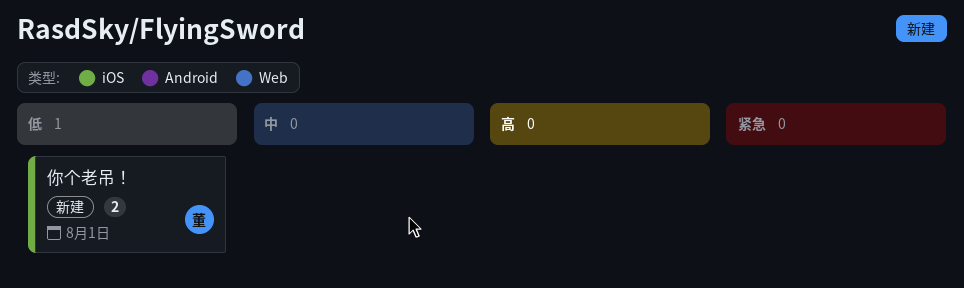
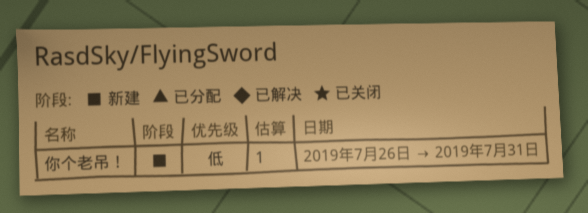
你个老吊！, estimate: 2 -> 1
你个老吊！, due: Aug 1 -> Jul 31

